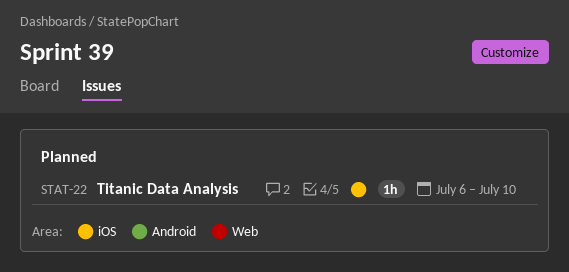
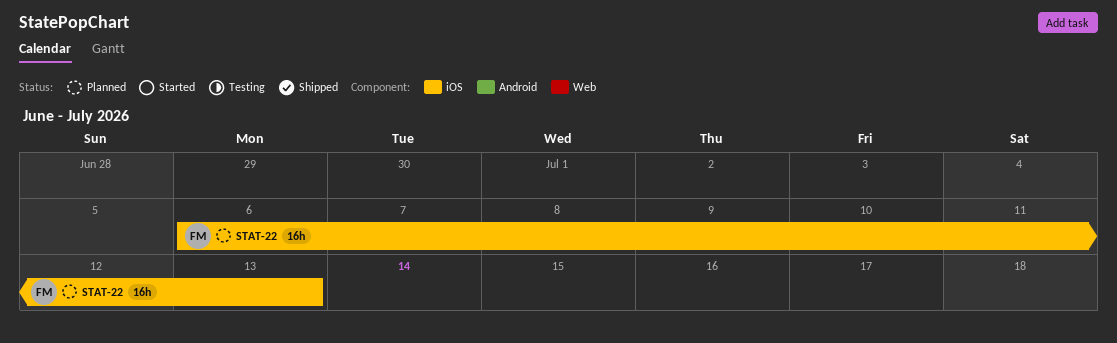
STAT-22, estimate: 1h -> 16h
STAT-22, due: Jul 10 -> Jul 13

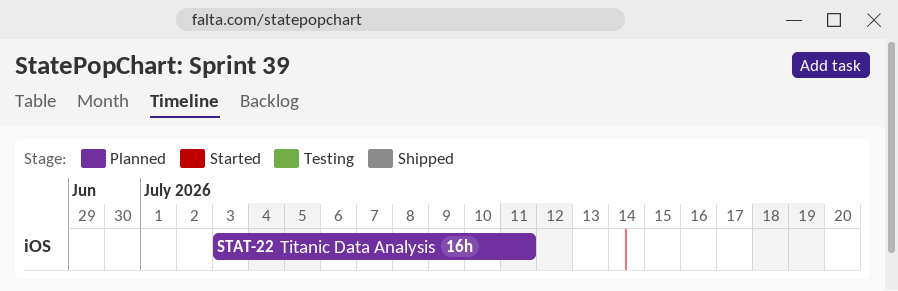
STAT-22, start: Jul 6 -> Jul 3
STAT-22, due: Jul 13 -> Jul 11

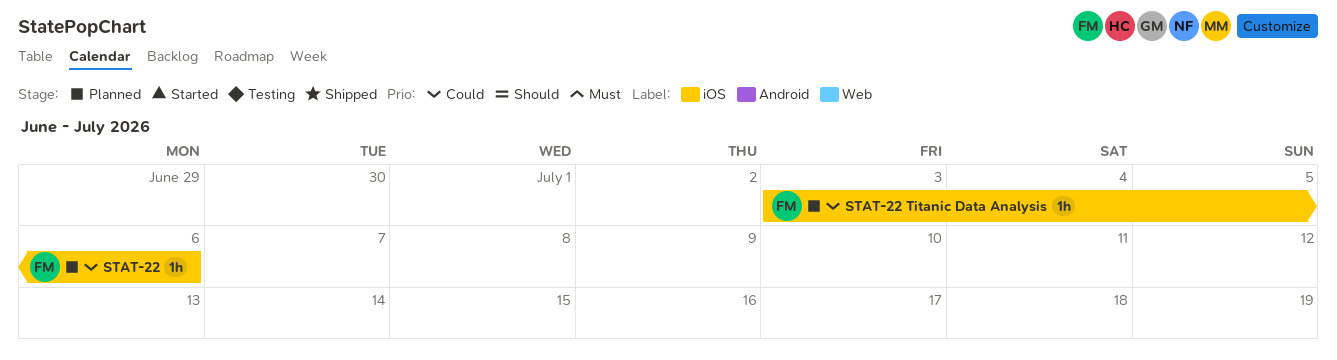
STAT-22, estimate: 16h -> 1h
STAT-22, due: Jul 11 -> Jul 6

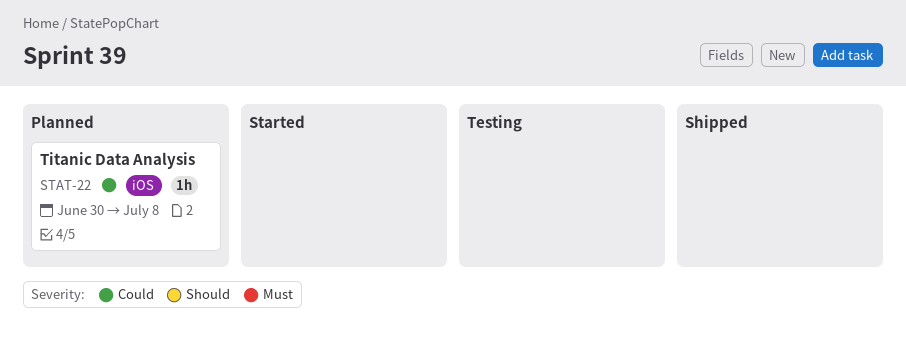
STAT-22, start: Jul 3 -> Jun 30
STAT-22, due: Jul 6 -> Jul 8

